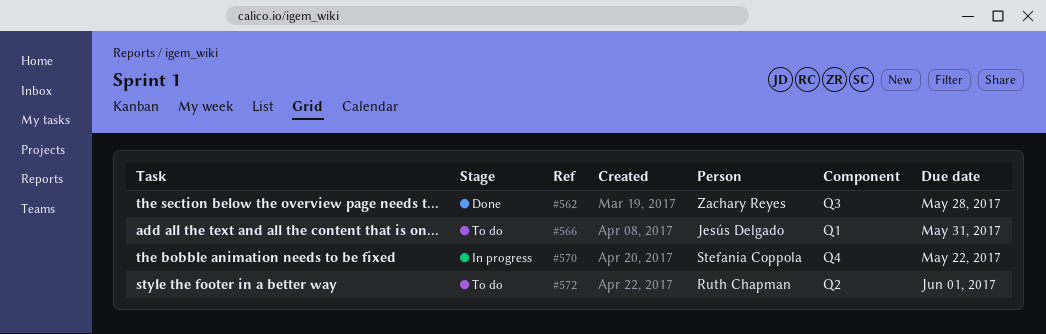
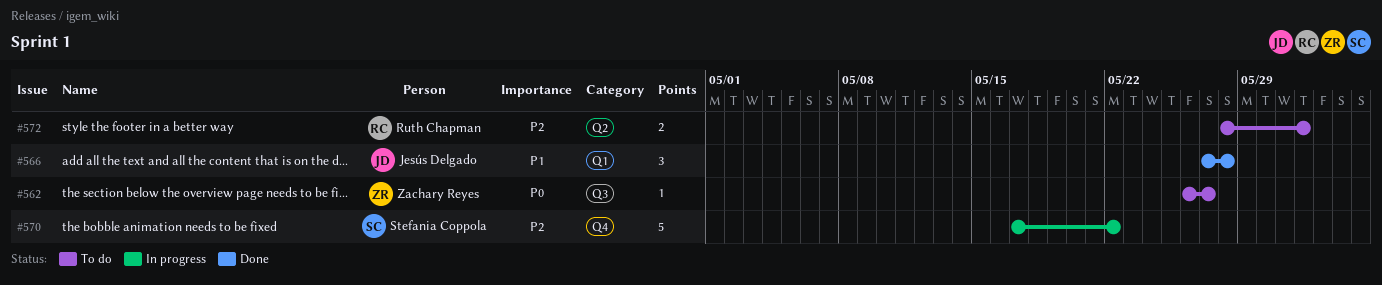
#562, status: Done -> To do
#562, due: May 28 -> May 27
#566, status: To do -> Done
#566, due: May 31 -> May 28

